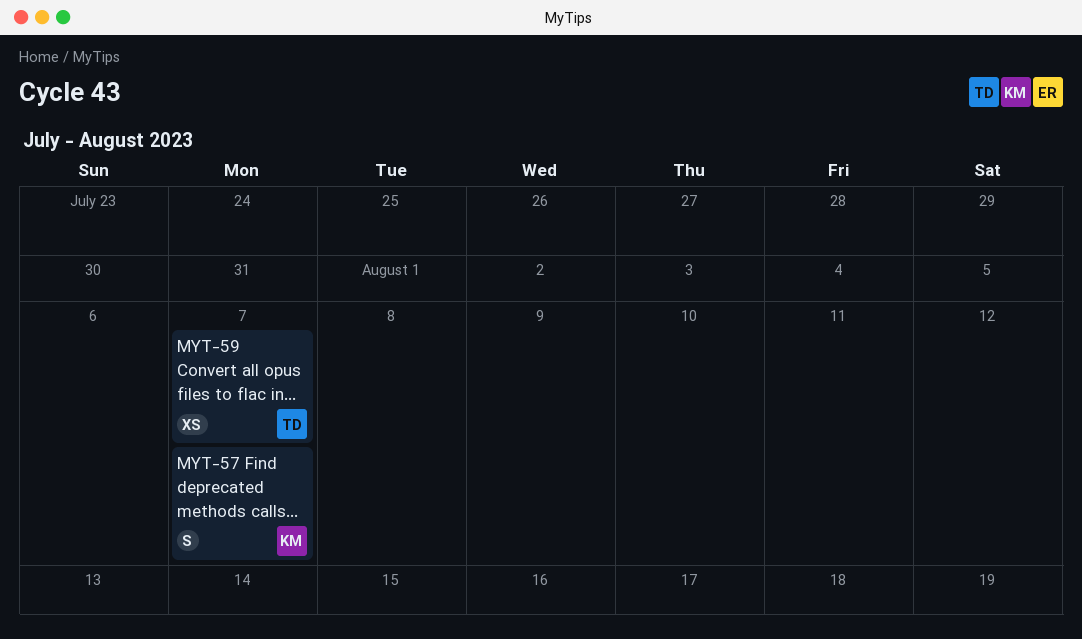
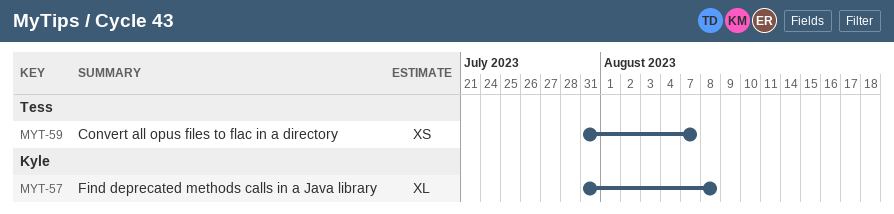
MYT-57, estimate: S -> XL
MYT-57, due: Aug 7 -> Aug 8

